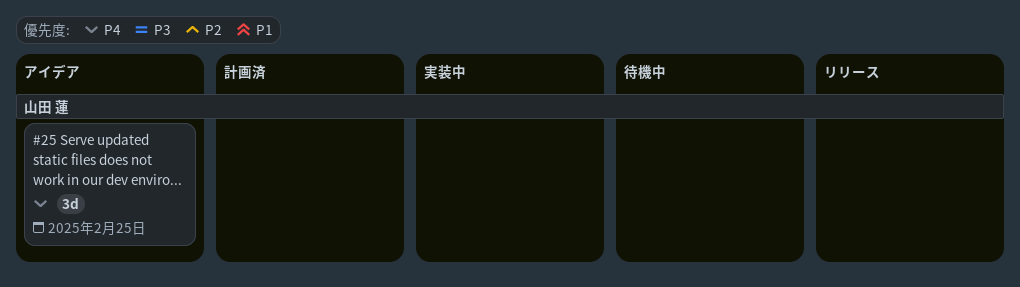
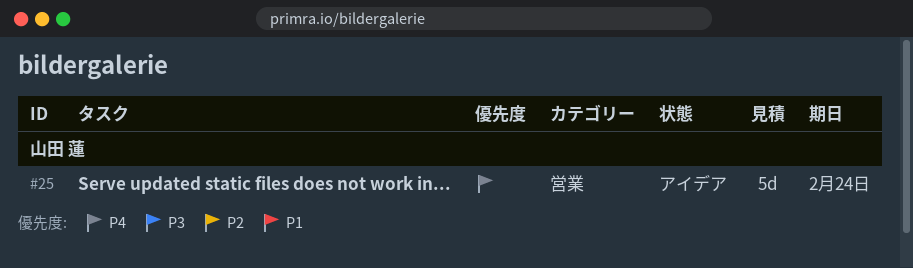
#25, estimate: 3d -> 5d
#25, due: Feb 25 -> Feb 24

